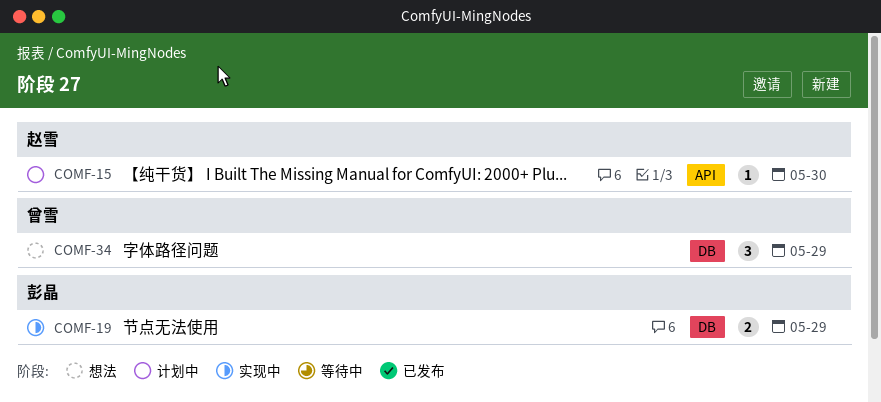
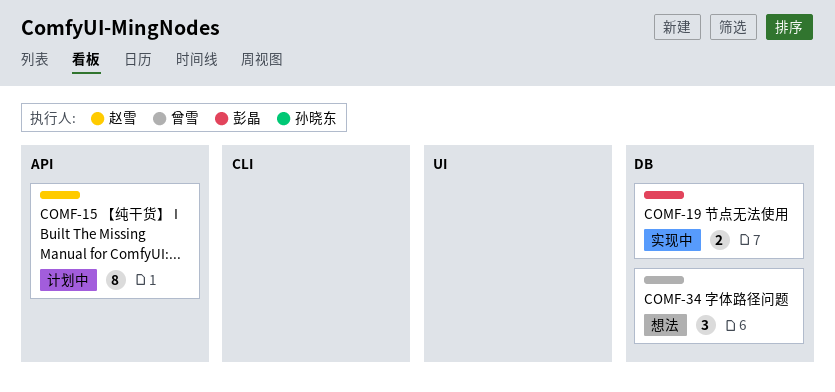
COMF-15, estimate: 1 -> 8

